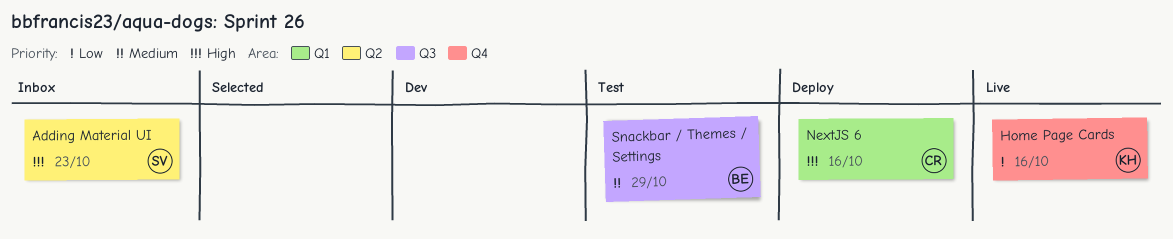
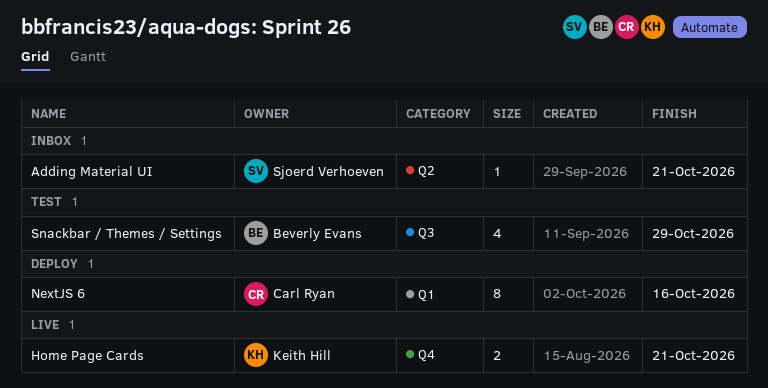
Adding Material UI, due: Oct 23 -> Oct 21
Home Page Cards, due: Oct 16 -> Oct 21

